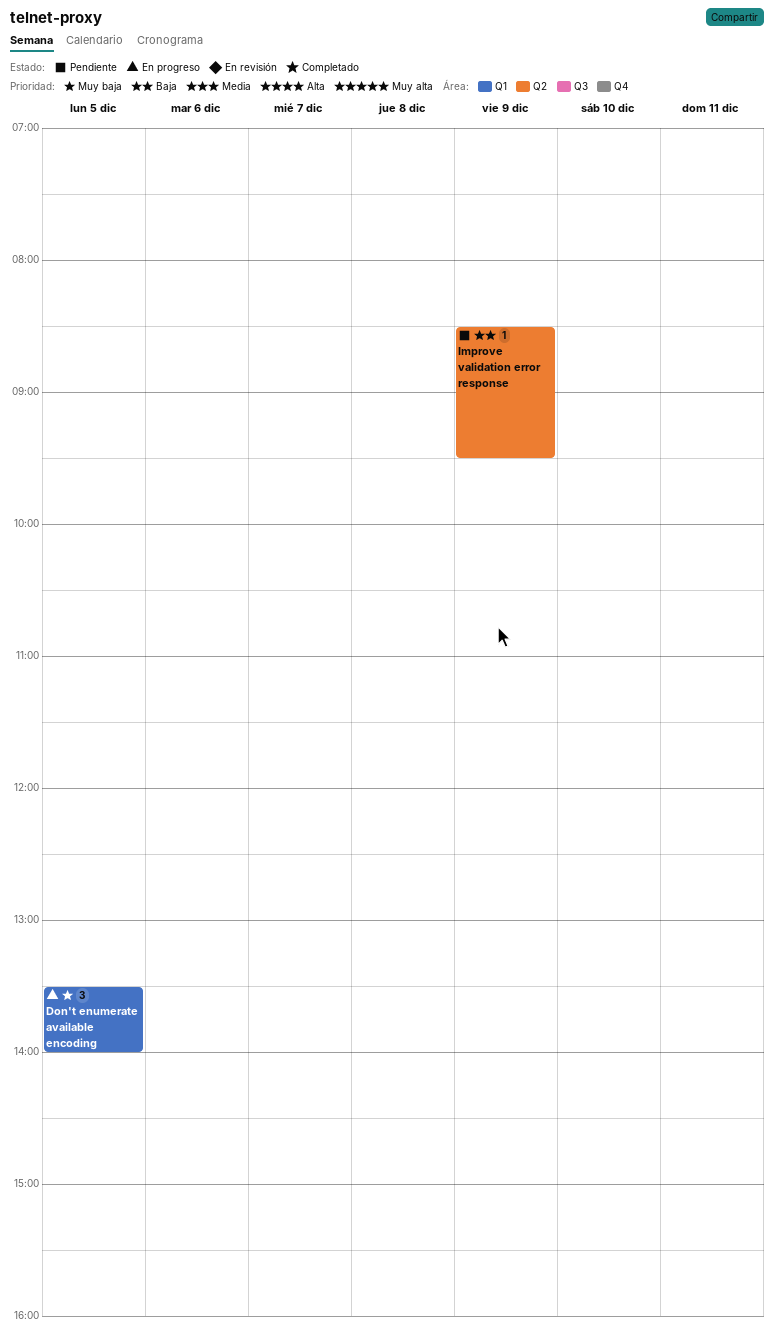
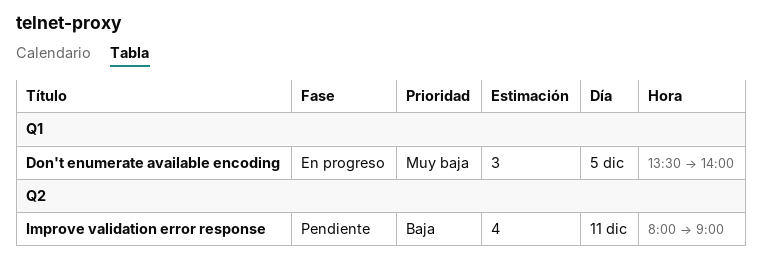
Improve validation error response, estimate: 1 -> 4
Improve validation error response, day: Dec 9 -> Dec 11
Improve validation error response, begins: 08:30 -> 08:00
Improve validation error response, ends: 09:30 -> 09:00

